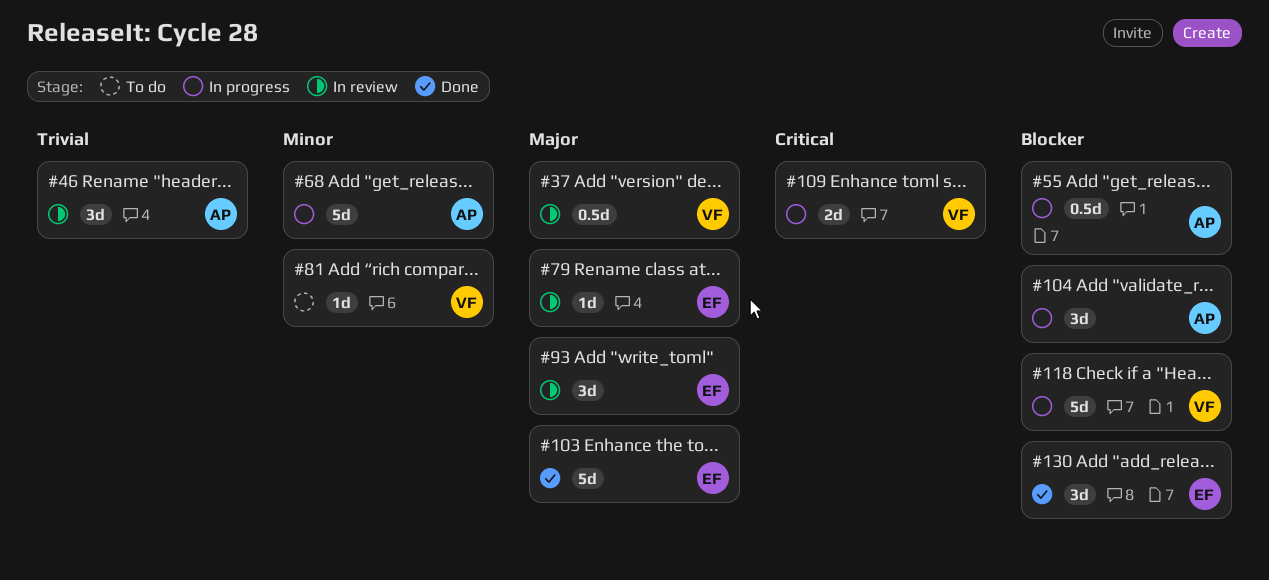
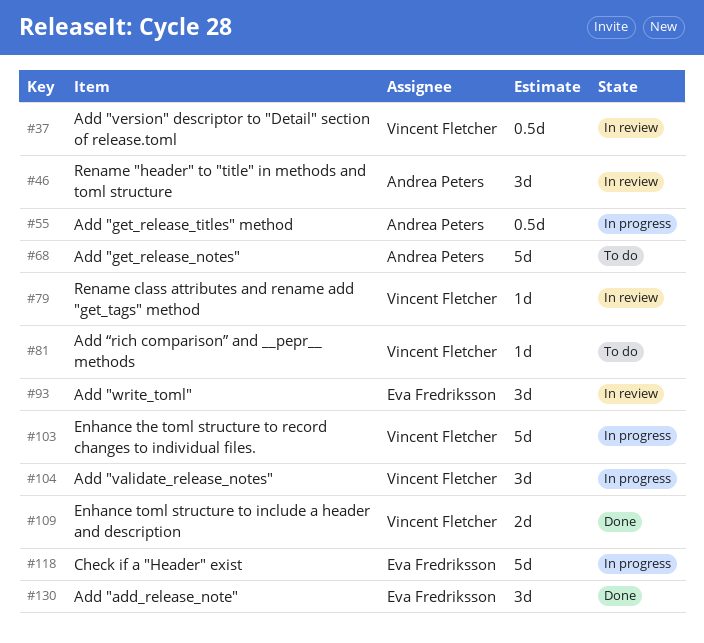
#68, status: In progress -> To do
#79, owner: Eva Fredriksson -> Vincent Fletcher
#103, status: Done -> In progress
#103, owner: Eva Fredriksson -> Vincent Fletcher
#104, owner: Andrea Peters -> Vincent Fletcher
#109, status: In progress -> Done
#118, owner: Vincent Fletcher -> Eva Fredriksson

